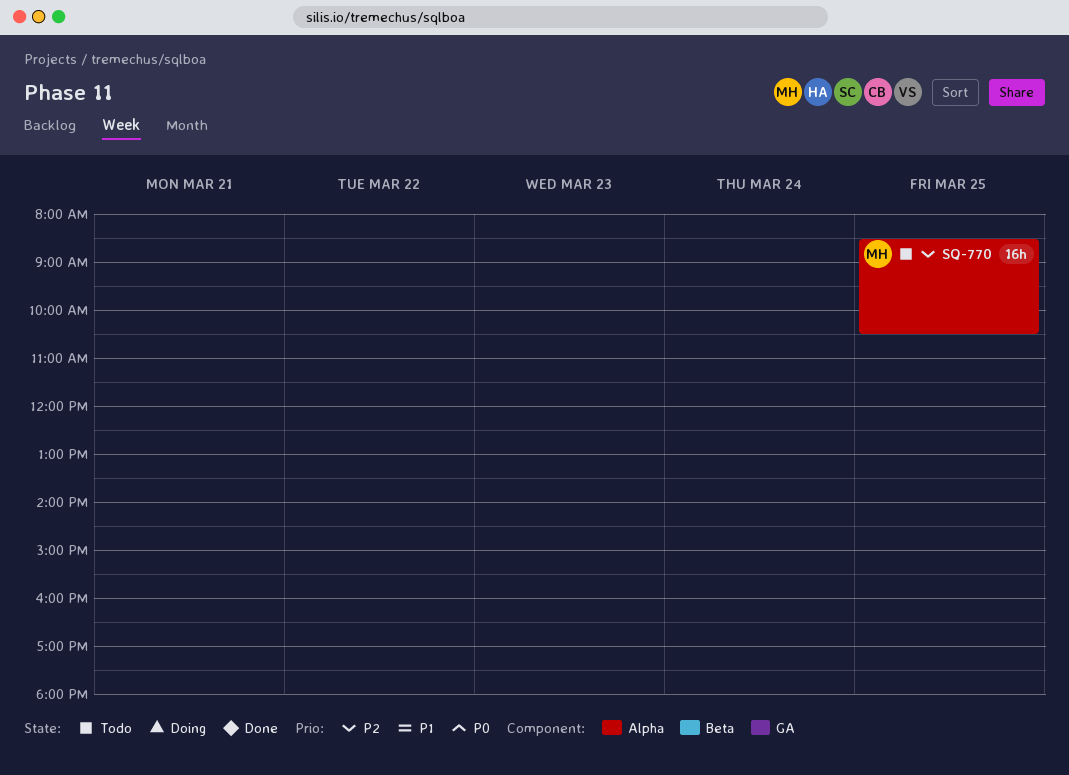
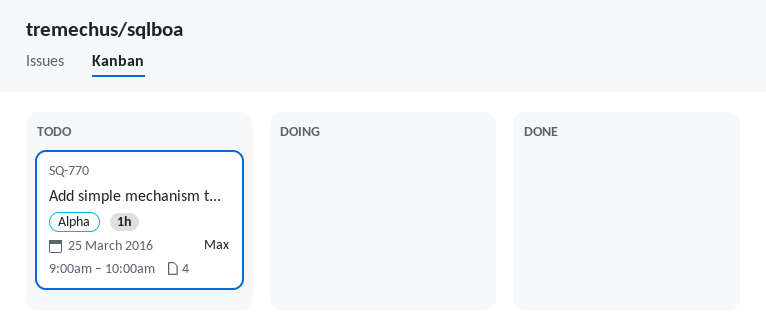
SQ-770, estimate: 16h -> 1h
SQ-770, begins: 08:30 -> 09:00
SQ-770, ends: 10:30 -> 10:00

